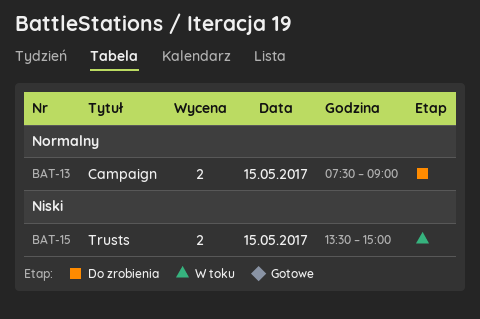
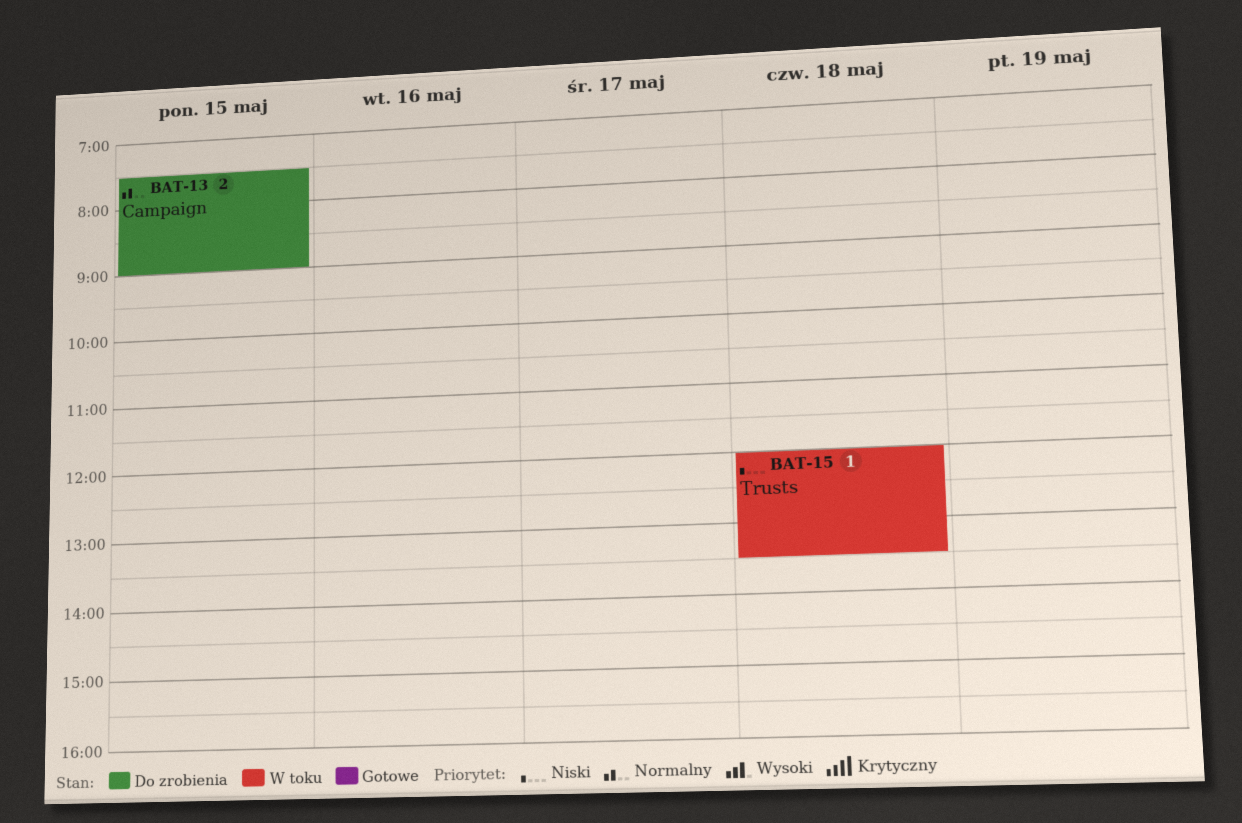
BAT-15, estimate: 2 -> 1
BAT-15, day: May 15 -> May 18
BAT-15, begins: 13:30 -> 12:00
BAT-15, ends: 15:00 -> 13:30

